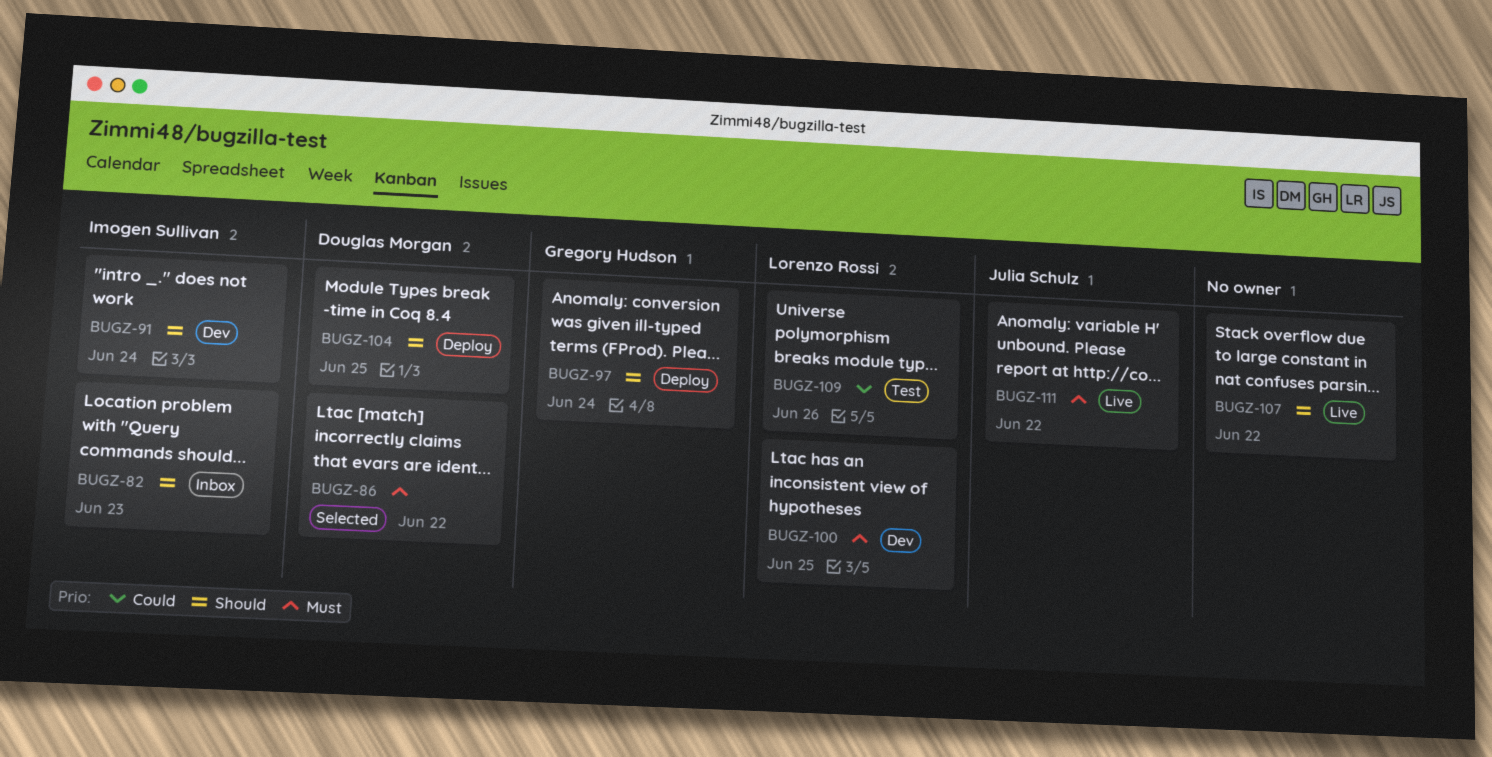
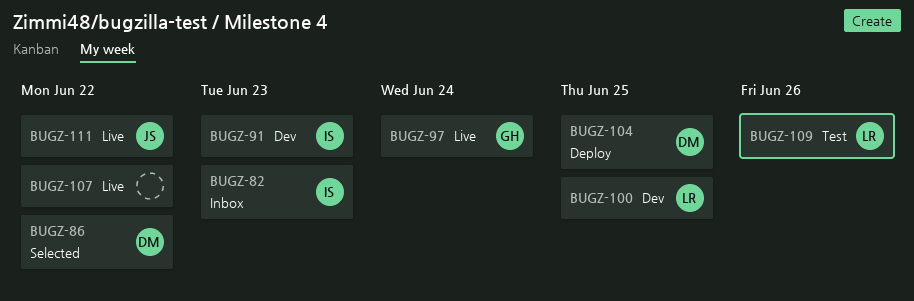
BUGZ-91, due: Jun 24 -> Jun 23
BUGZ-97, status: Deploy -> Live

